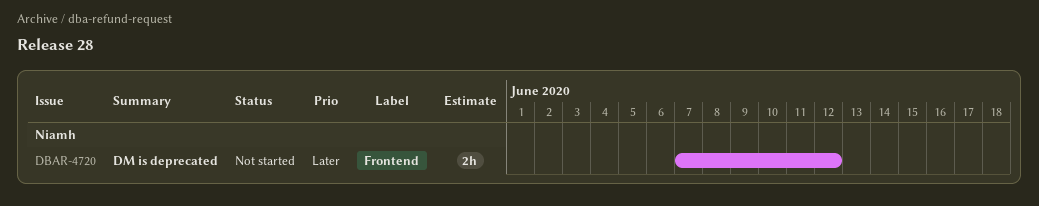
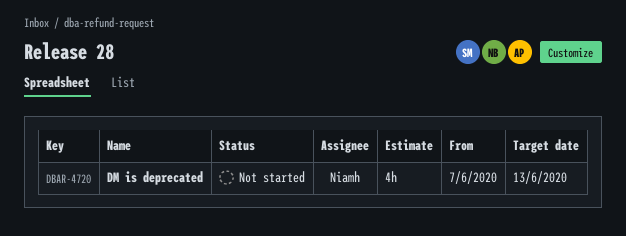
DBAR-4720, estimate: 2h -> 4h
DBAR-4720, due: Jun 12 -> Jun 13

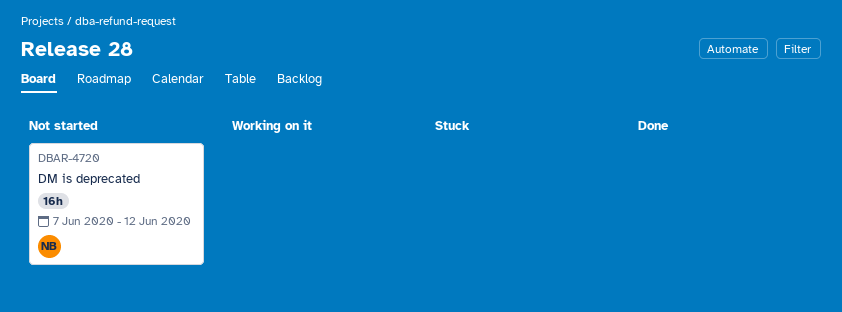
DBAR-4720, estimate: 4h -> 16h
DBAR-4720, due: Jun 13 -> Jun 12

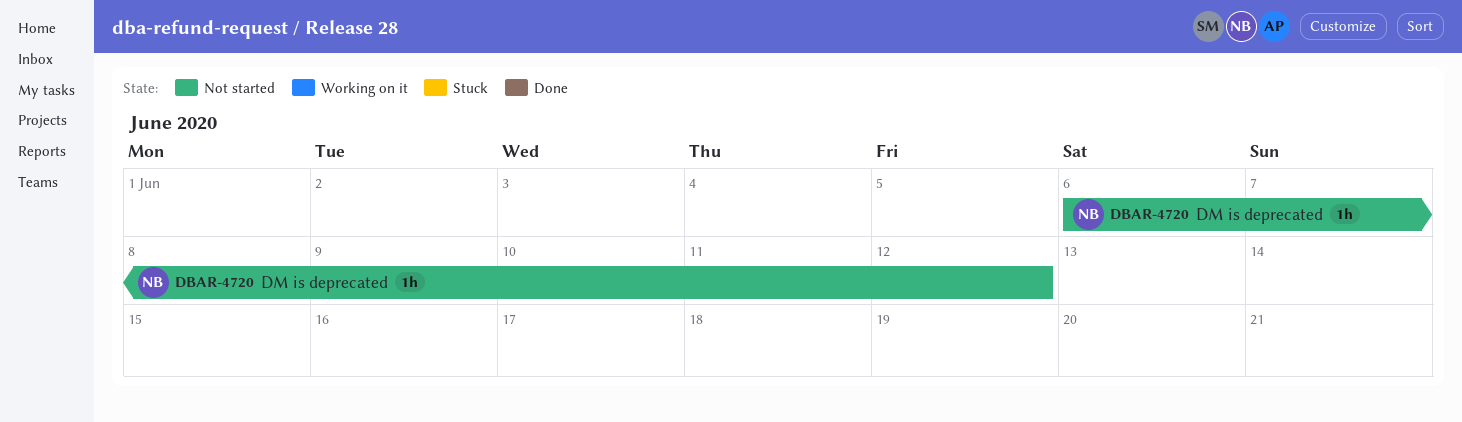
DBAR-4720, estimate: 16h -> 1h
DBAR-4720, start: Jun 7 -> Jun 6

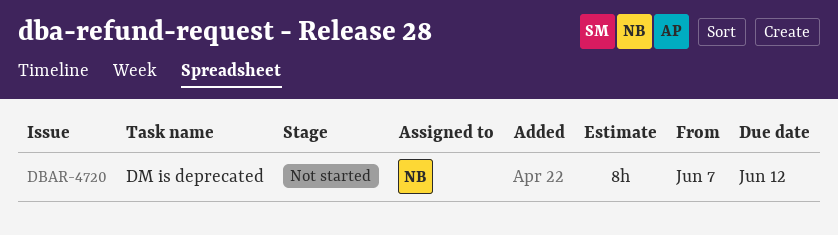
DBAR-4720, estimate: 1h -> 8h
DBAR-4720, start: Jun 6 -> Jun 7

